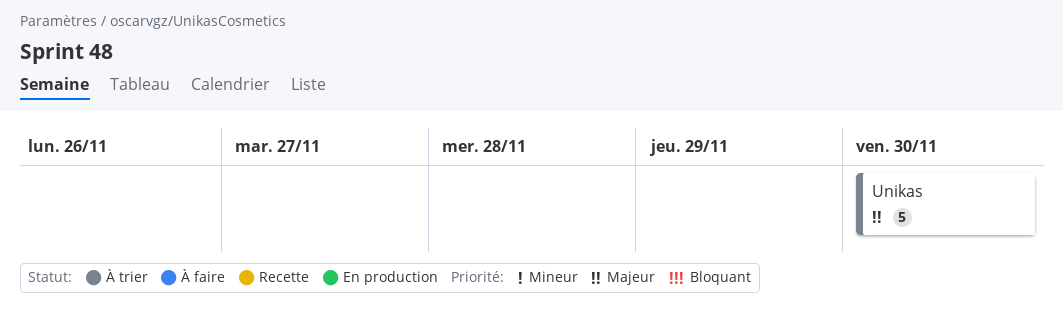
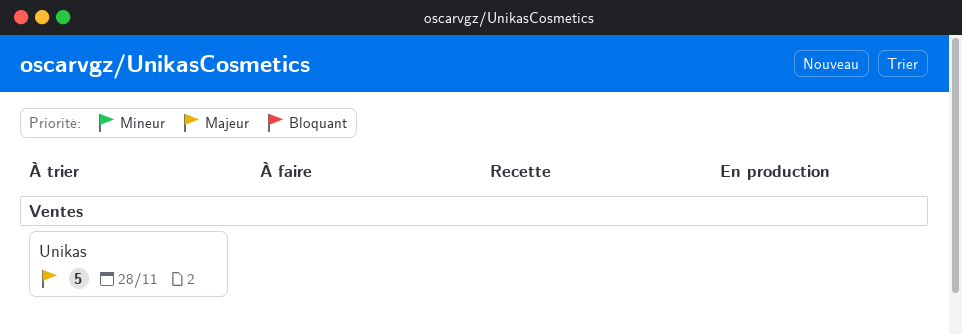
Unikas, due: Nov 30 -> Nov 28

